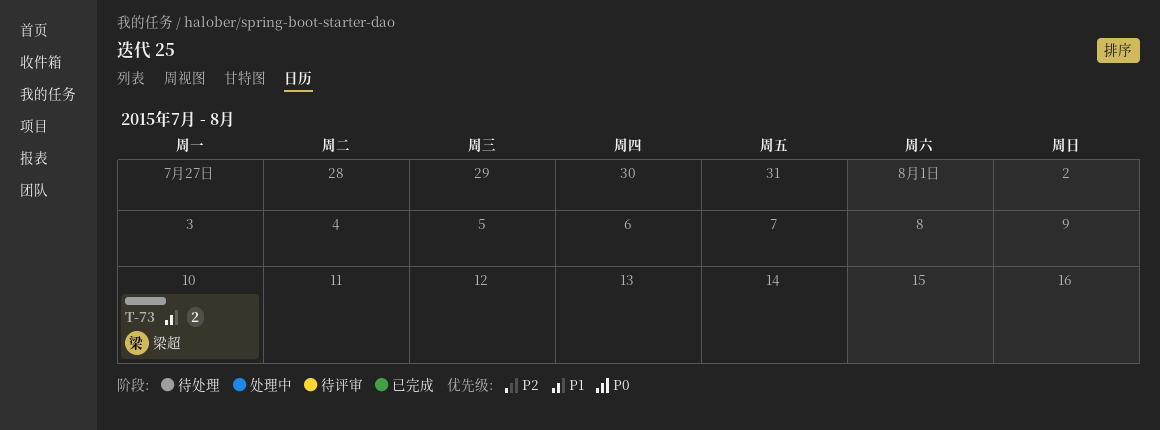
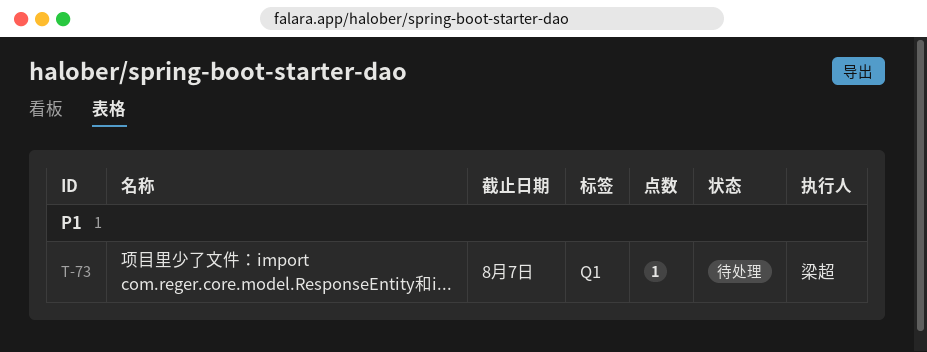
T-73, estimate: 2 -> 1
T-73, due: Aug 10 -> Aug 7

